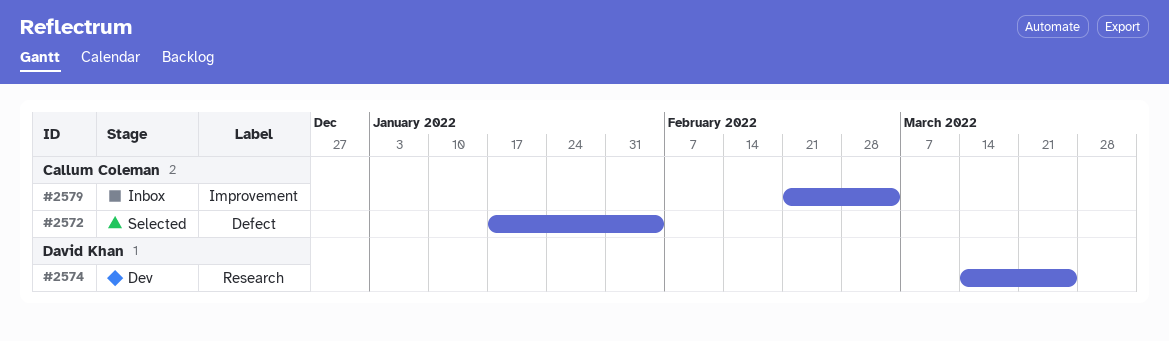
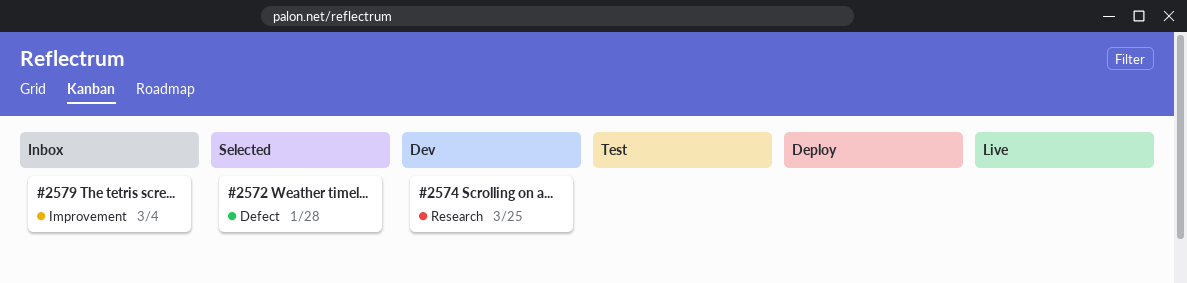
#2572, due: Feb 4 -> Jan 28

